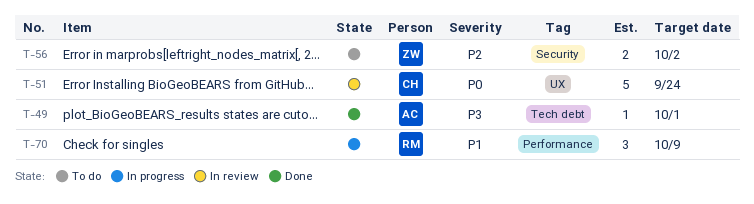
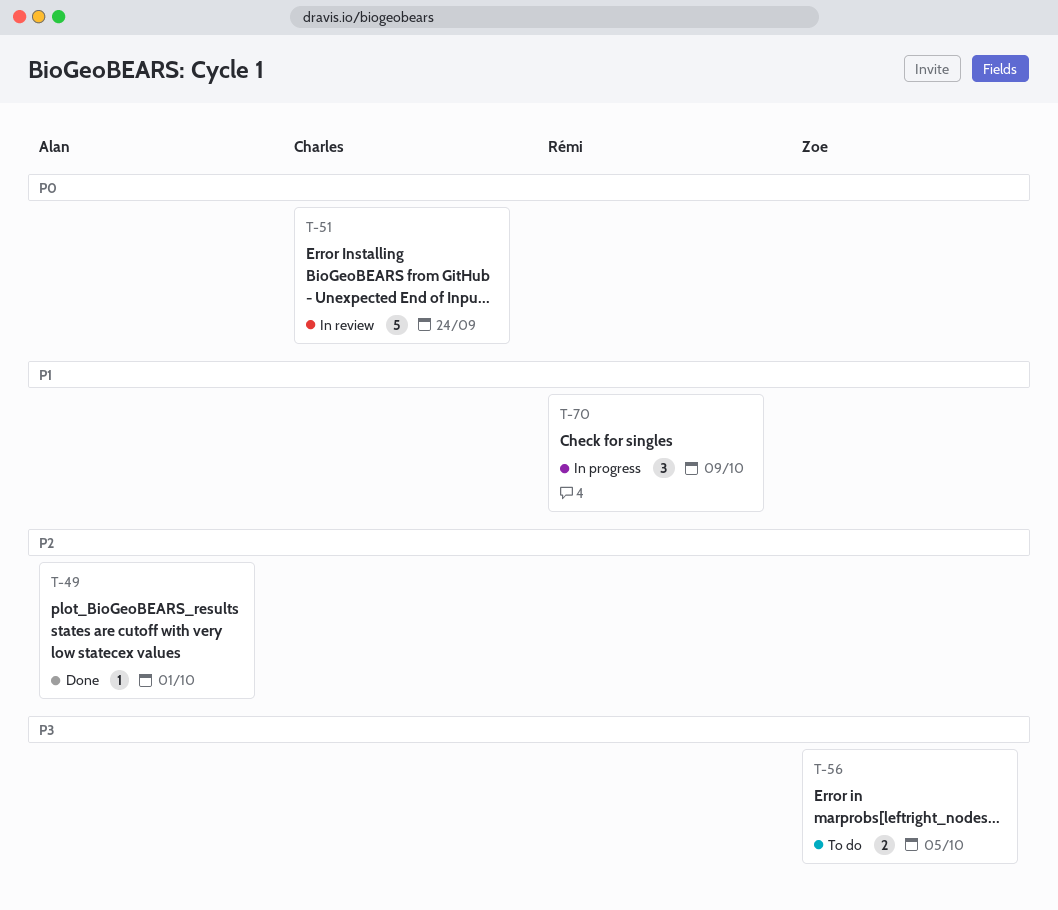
T-49, priority: P3 -> P2
T-56, priority: P2 -> P3
T-56, due: Oct 2 -> Oct 5

